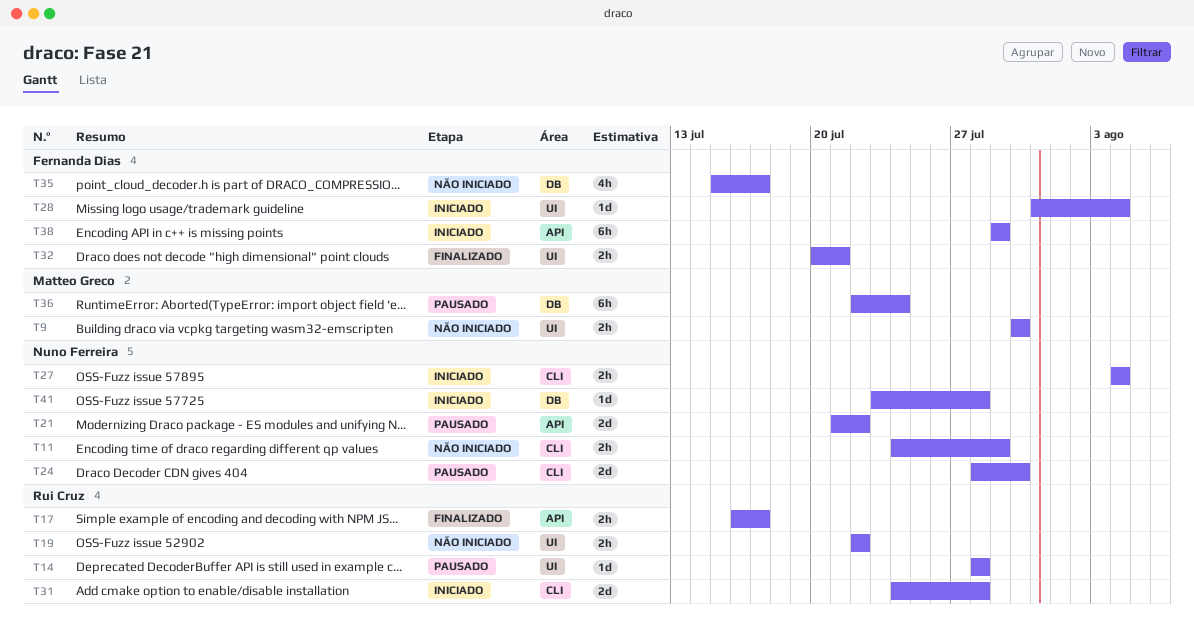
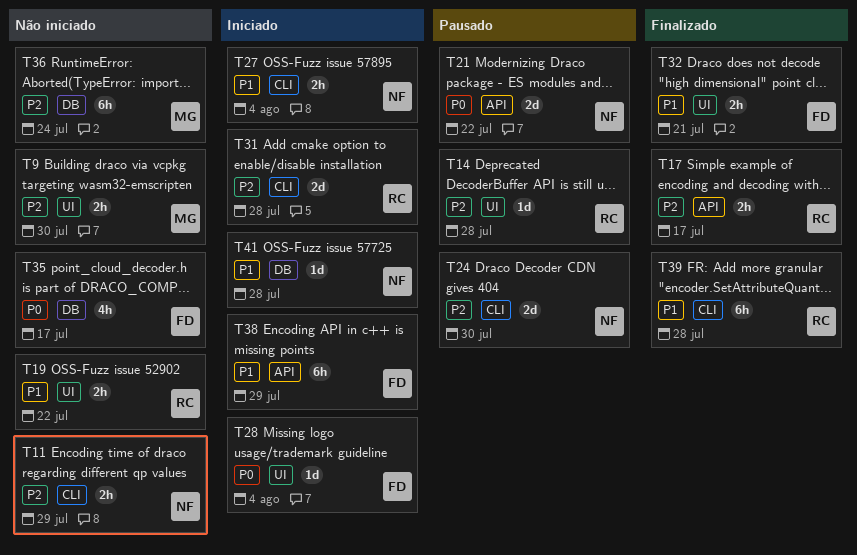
T36, status: Pausado -> Não iniciado
T39: none -> present

